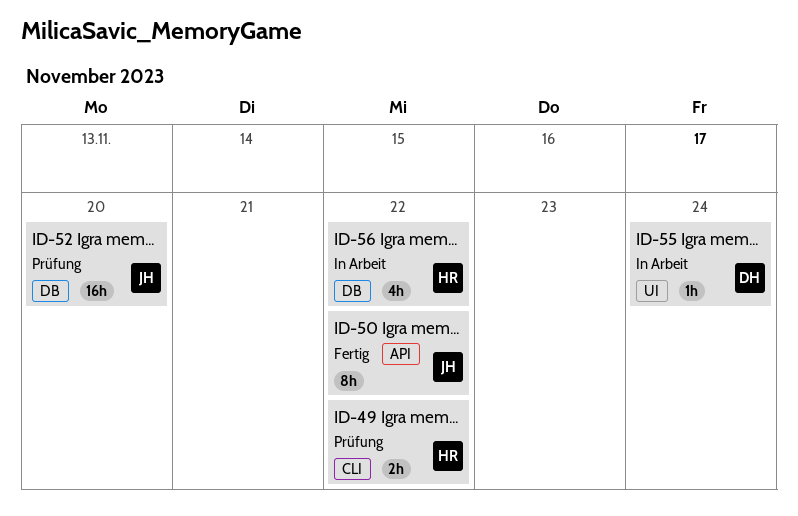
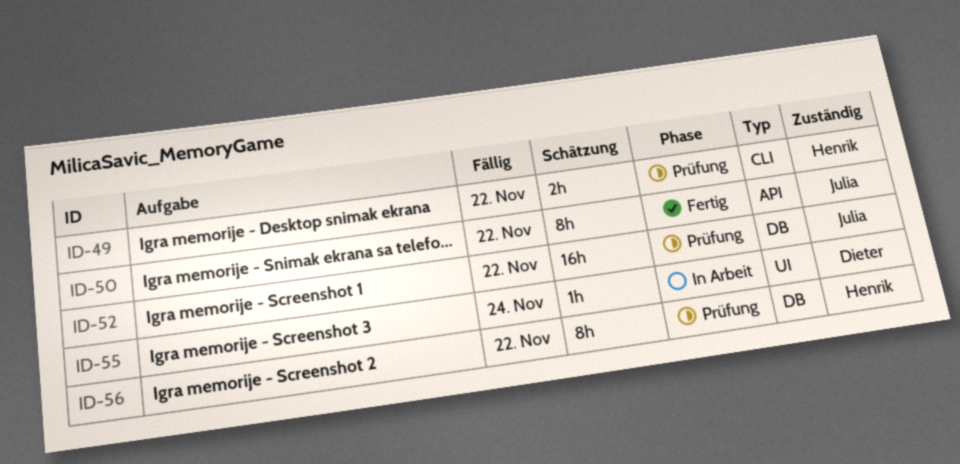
ID-52, due: Nov 20 -> Nov 22
ID-56, status: In Arbeit -> Prüfung
ID-56, estimate: 4h -> 8h

